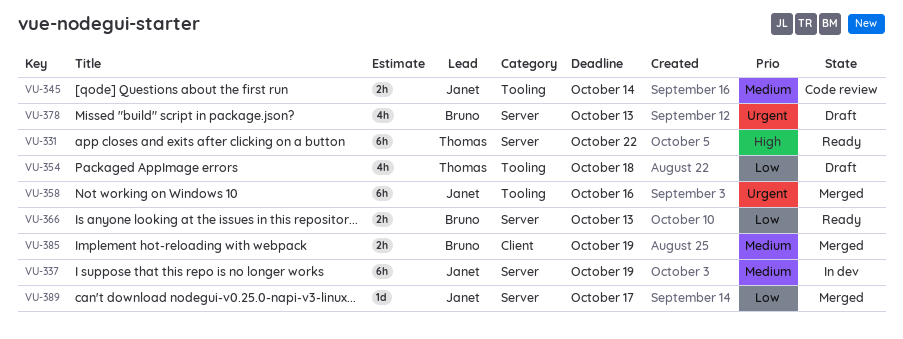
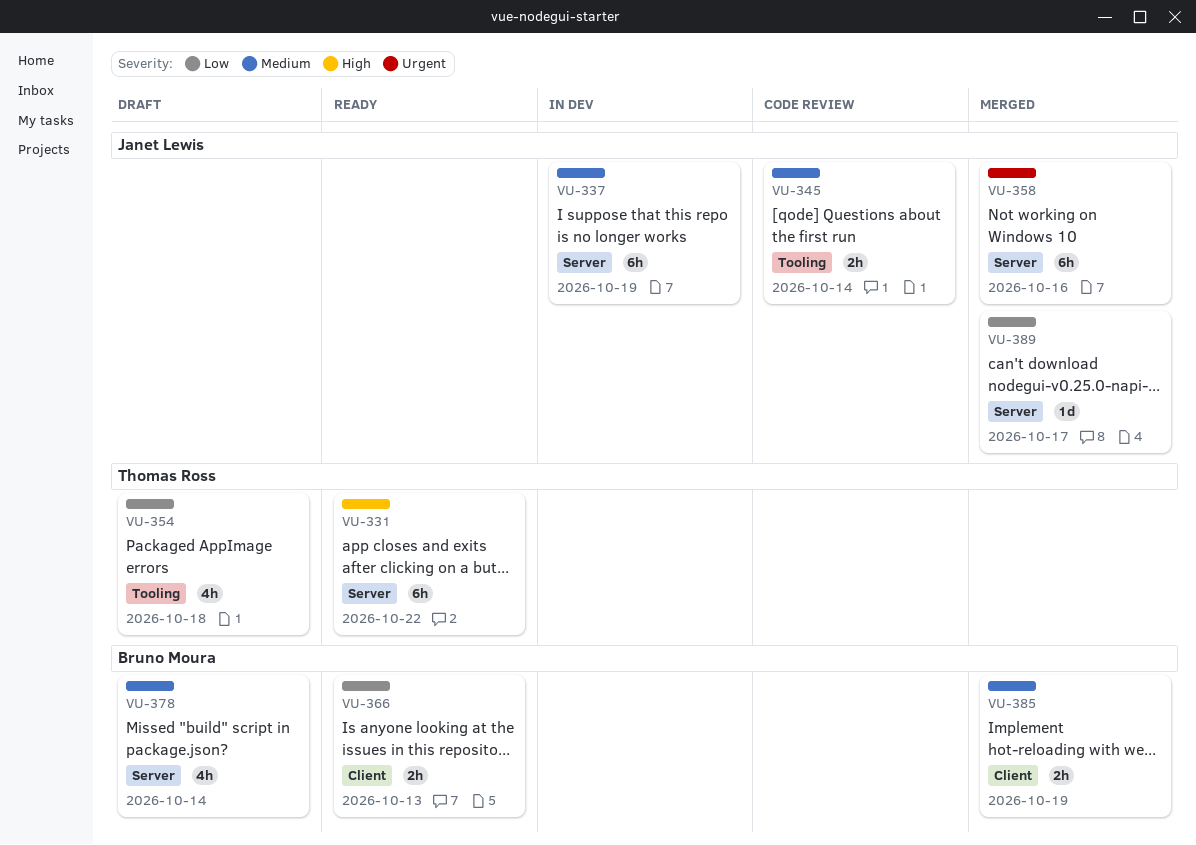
VU-358, label: Tooling -> Server
VU-366, label: Server -> Client
VU-378, priority: Urgent -> Medium
VU-378, due: Oct 13 -> Oct 14

